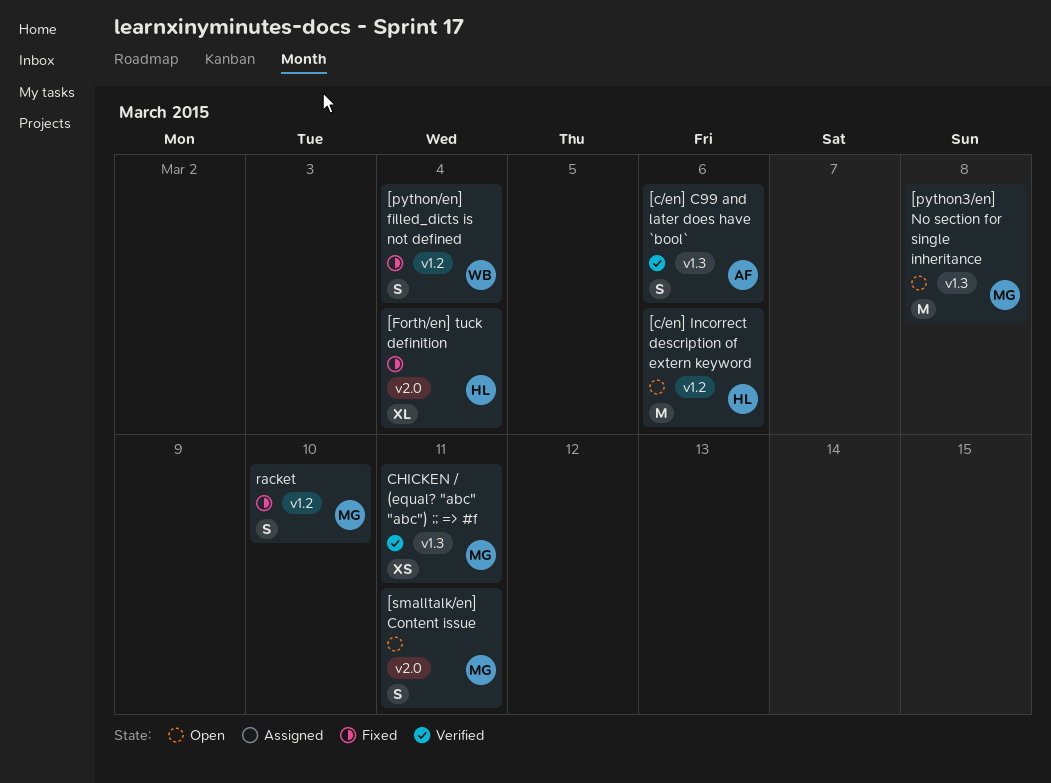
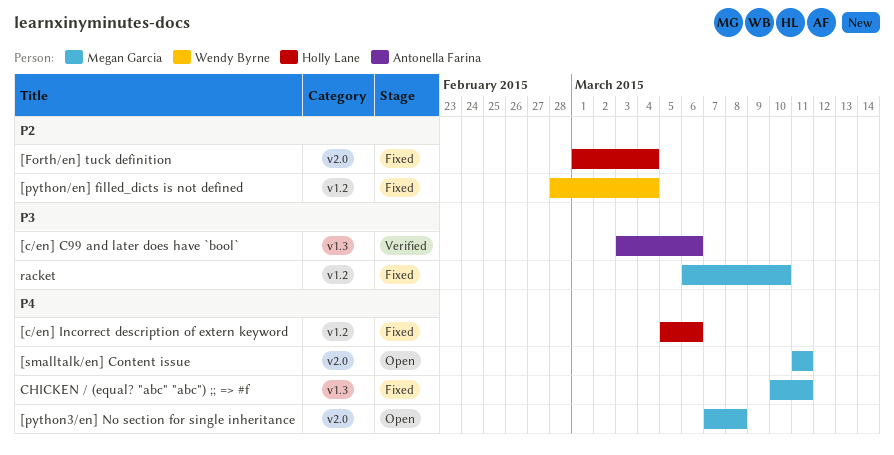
[c/en] Incorrect description of extern keyword, status: Open -> Fixed
[python3/en] No section for single inheritance, label: v1.3 -> v2.0
CHICKEN / (equal? "abc" "abc") ;; => #f, status: Verified -> Fixed

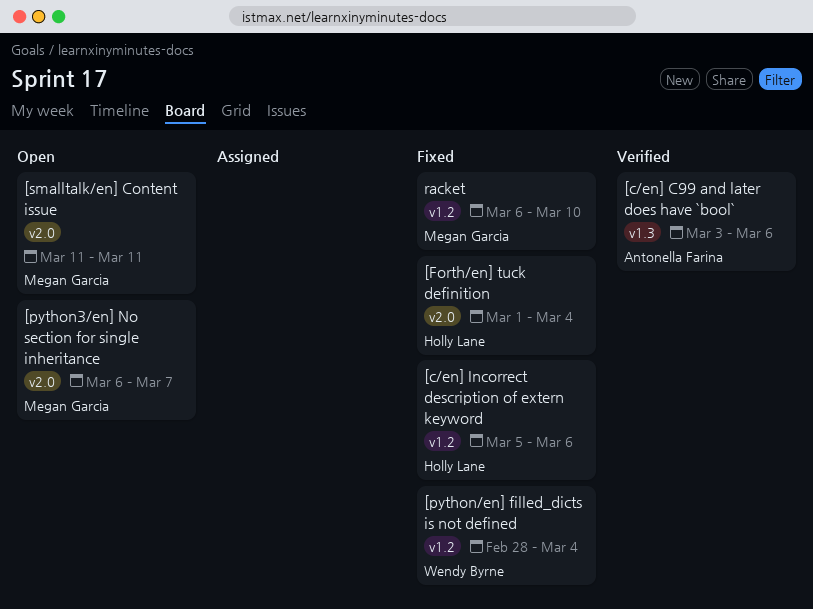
[python3/en] No section for single inheritance, start: Mar 7 -> Mar 6
[python3/en] No section for single inheritance, due: Mar 8 -> Mar 7
CHICKEN / (equal? "abc" "abc") ;; => #f: present -> none

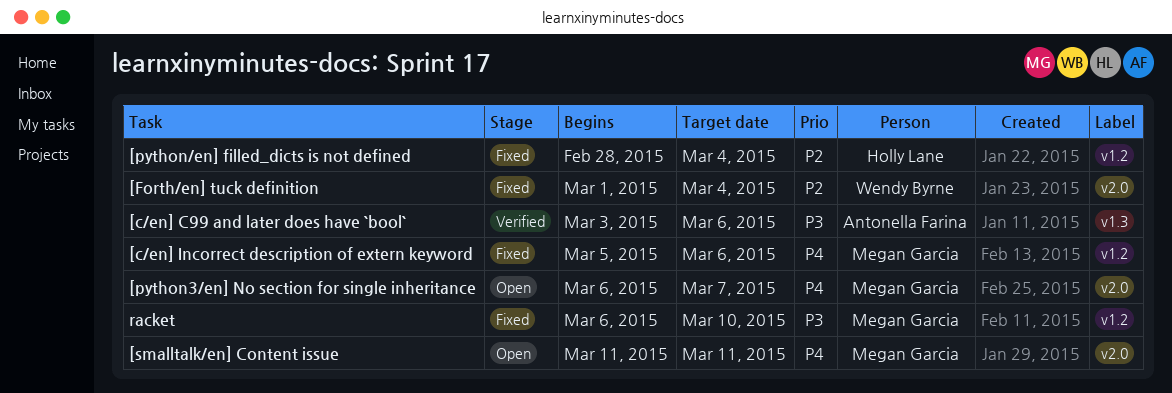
[c/en] Incorrect description of extern keyword, owner: Holly Lane -> Megan Garcia
[Forth/en] tuck definition, owner: Holly Lane -> Wendy Byrne
[python/en] filled_dicts is not defined, owner: Wendy Byrne -> Holly Lane

